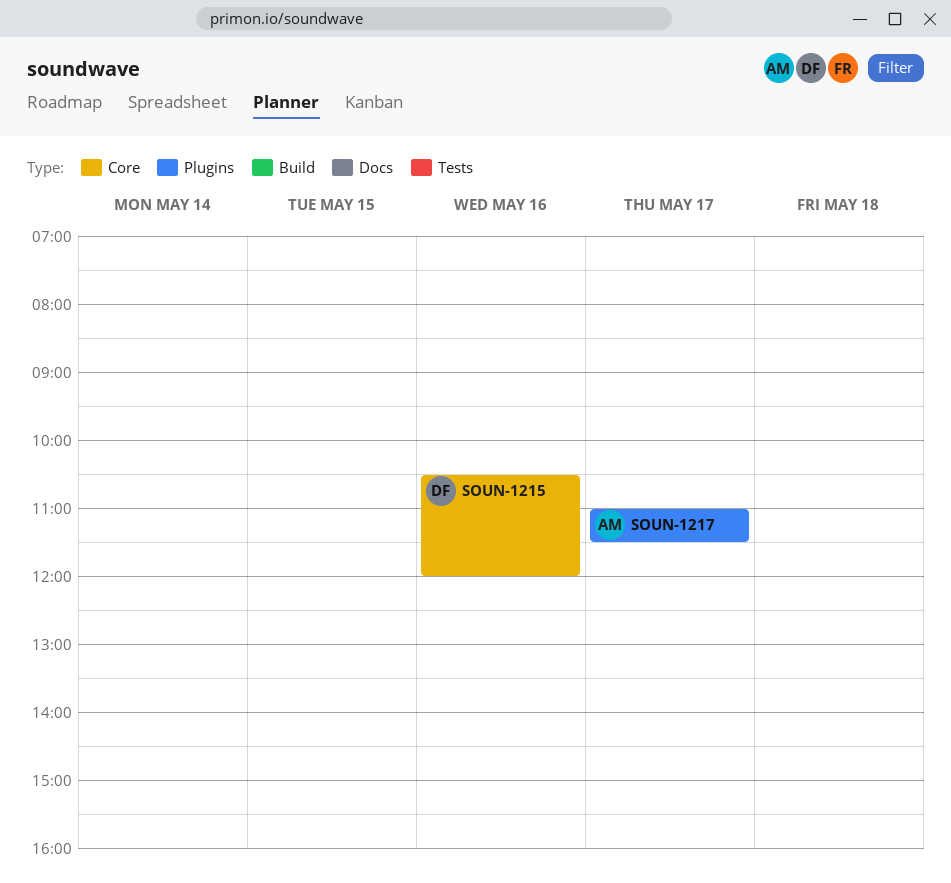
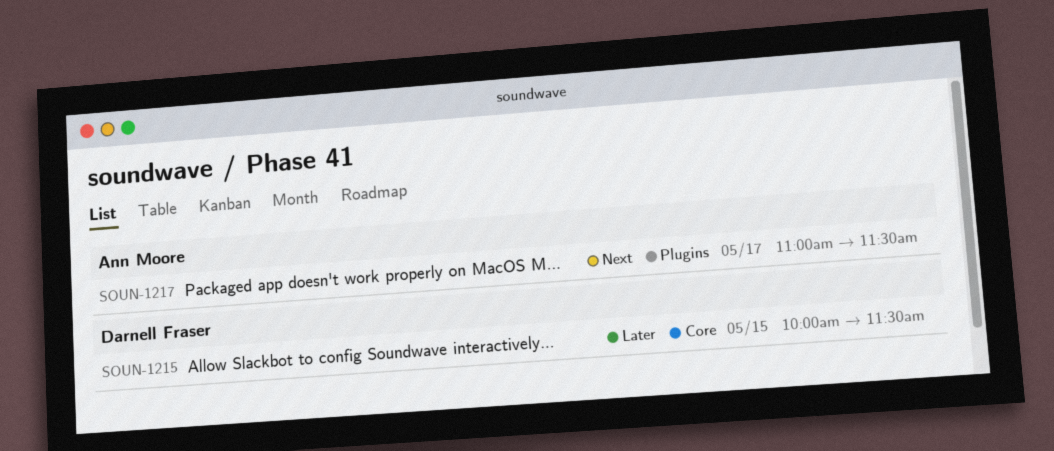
SOUN-1215, day: May 16 -> May 15
SOUN-1215, begins: 10:30 -> 10:00
SOUN-1215, ends: 12:00 -> 11:30

